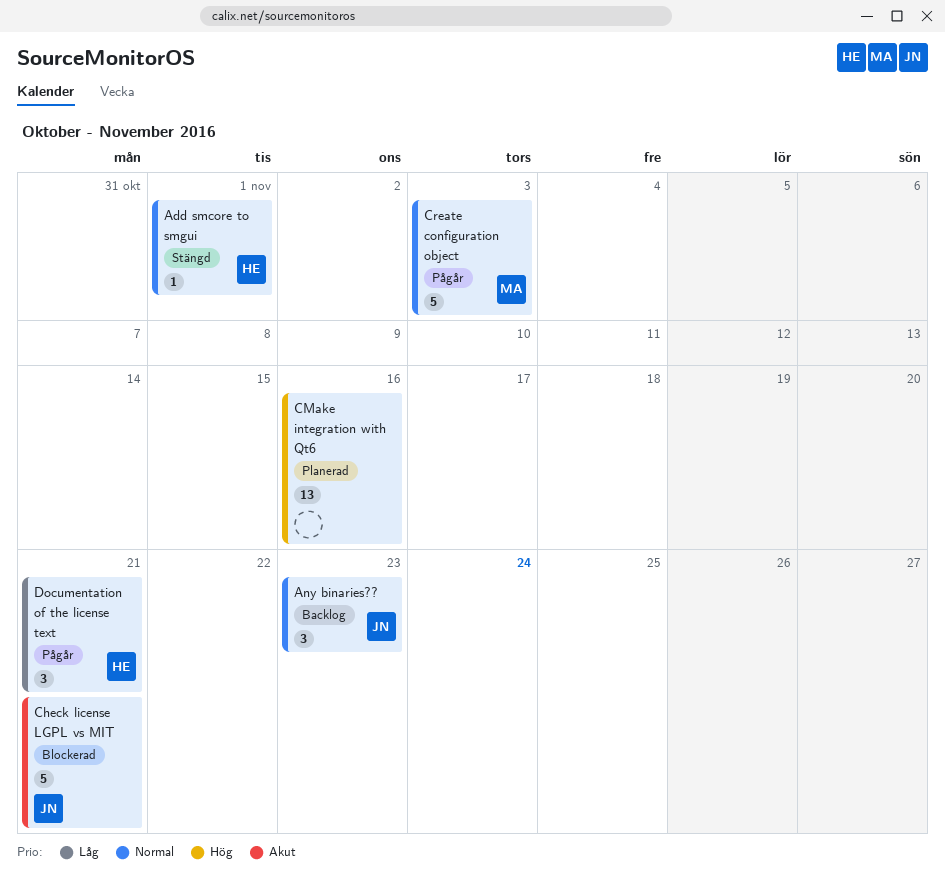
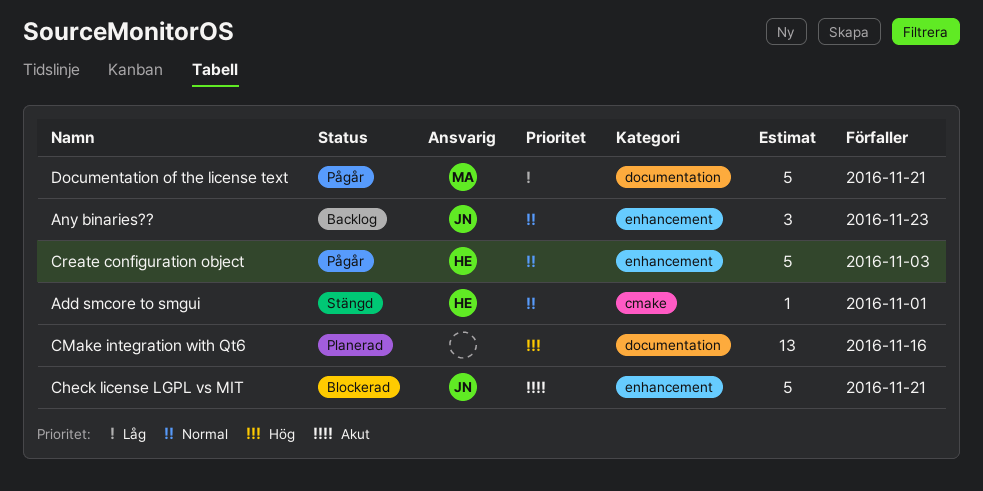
Create configuration object, owner: MA -> HE
Documentation of the license text, owner: HE -> MA
Documentation of the license text, estimate: 3 -> 5

